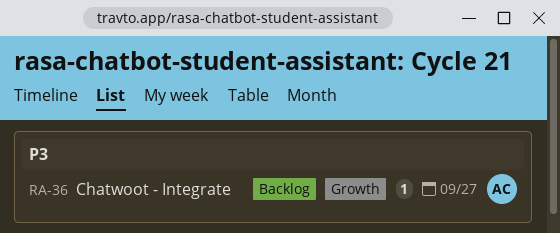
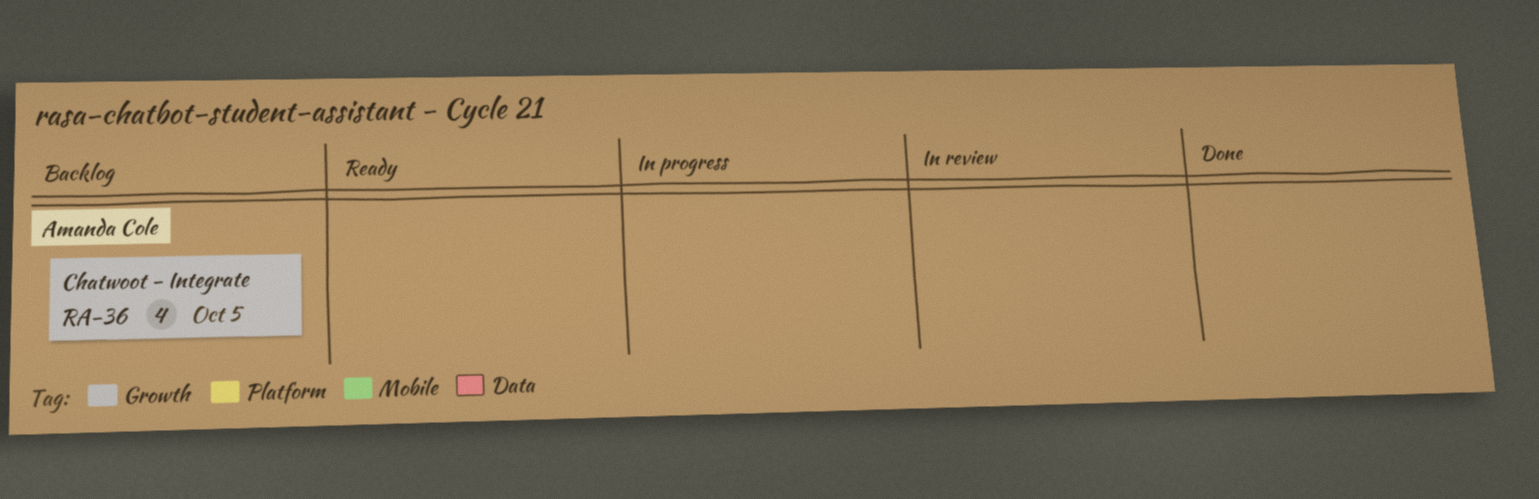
RA-36, estimate: 1 -> 4
RA-36, due: Sep 27 -> Oct 5

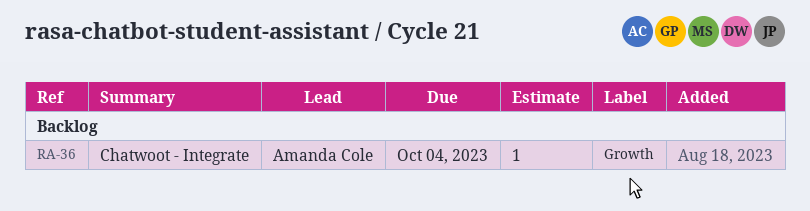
RA-36, estimate: 4 -> 1
RA-36, due: Oct 5 -> Oct 4

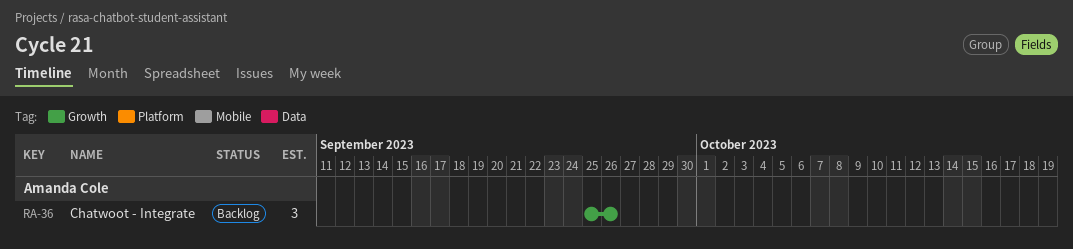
RA-36, estimate: 1 -> 3
RA-36, due: Oct 4 -> Sep 26

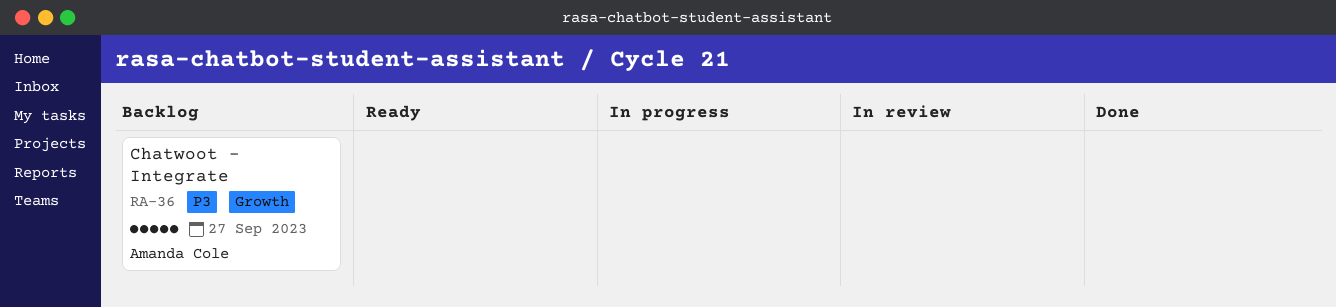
RA-36, estimate: 3 -> 5
RA-36, due: Sep 26 -> Sep 27

